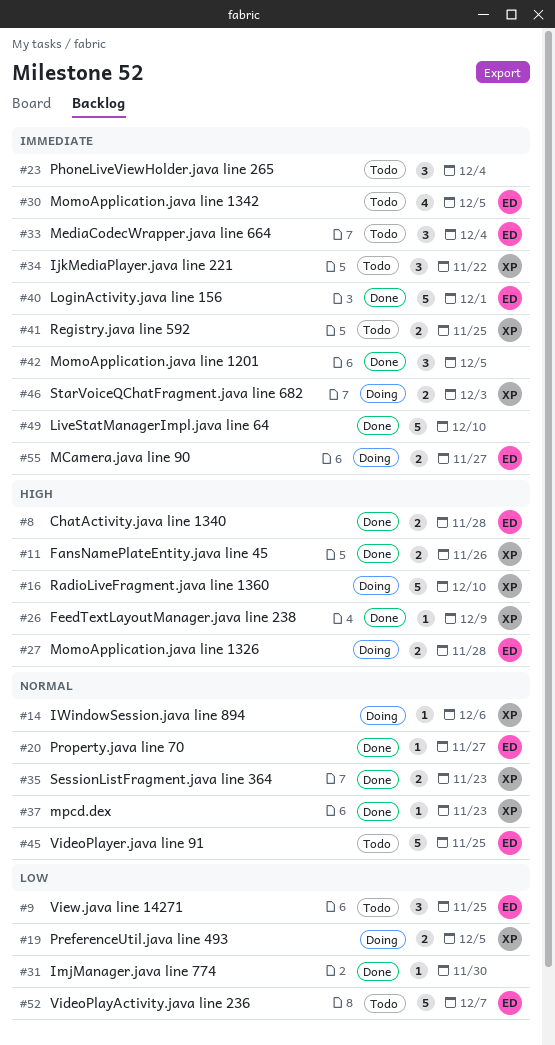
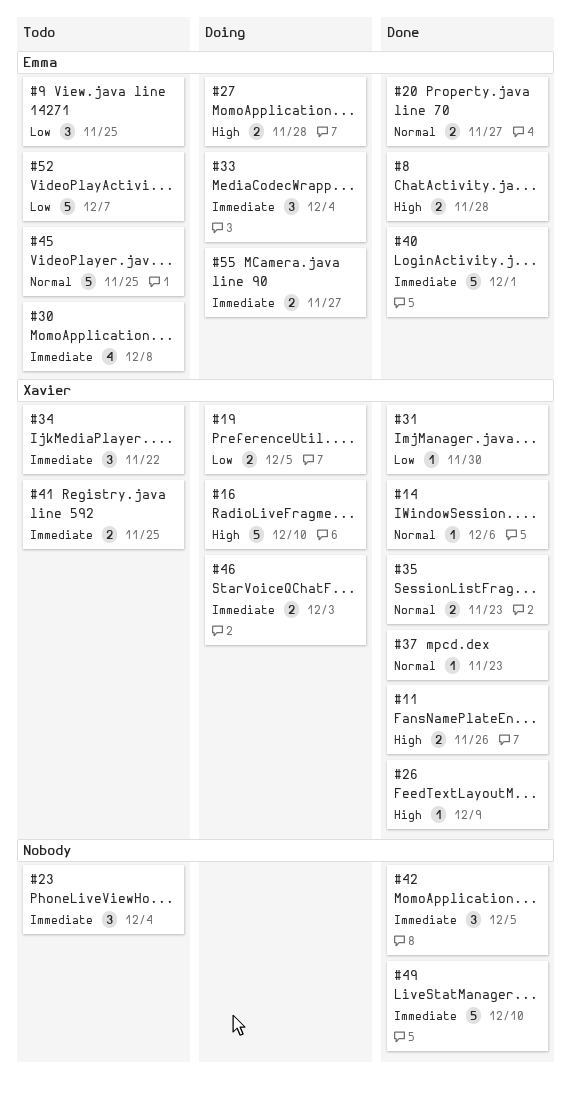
#14, status: Doing -> Done
#20, estimate: 1 -> 2
#30, due: Dec 5 -> Dec 8
#31, owner: none -> Xavier
#33, status: Todo -> Doing

